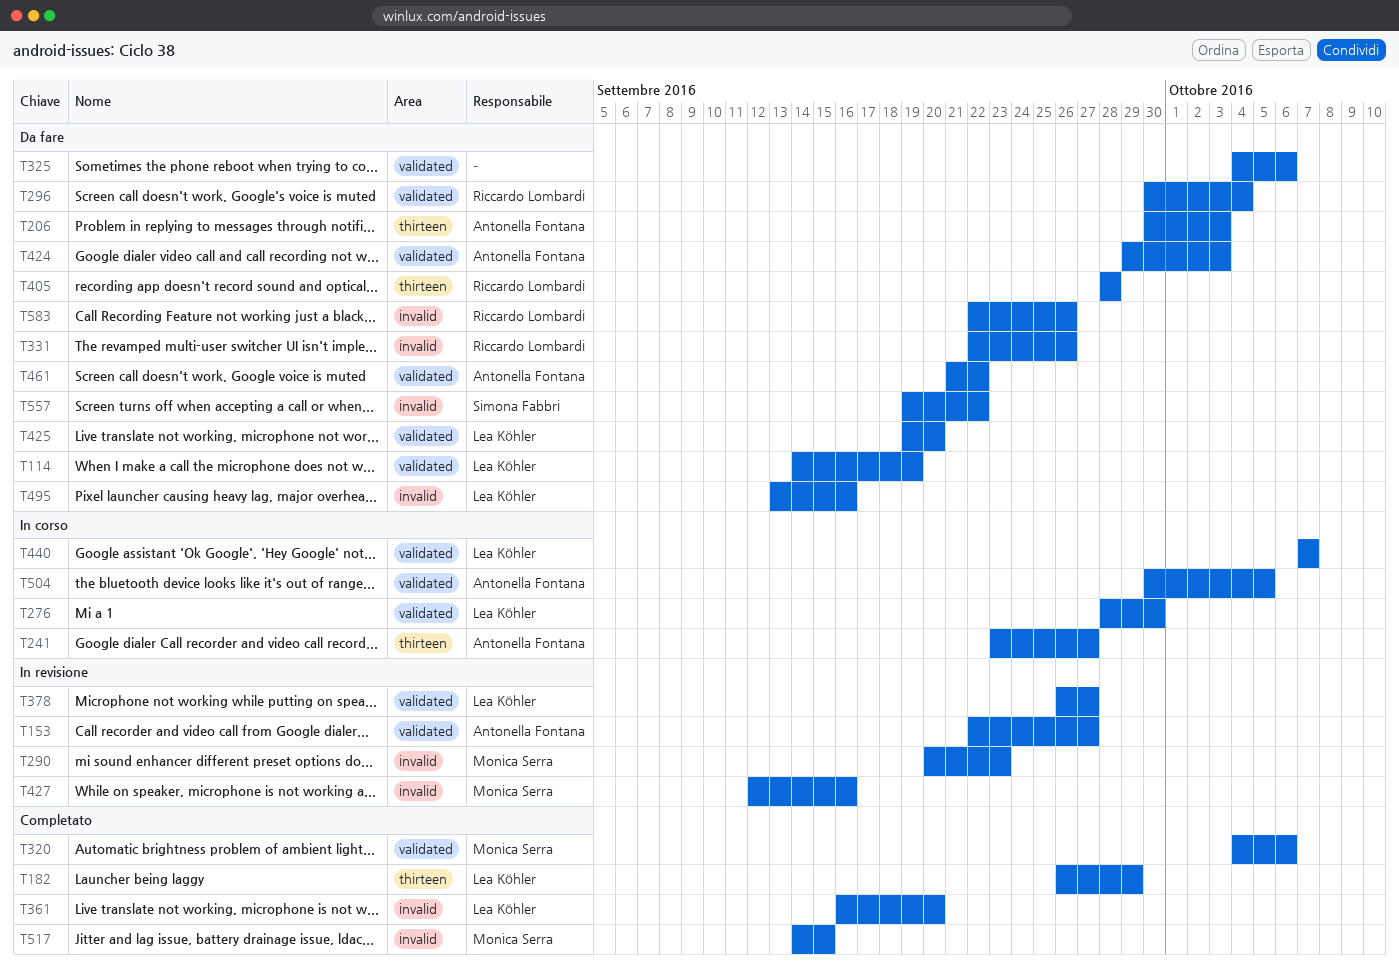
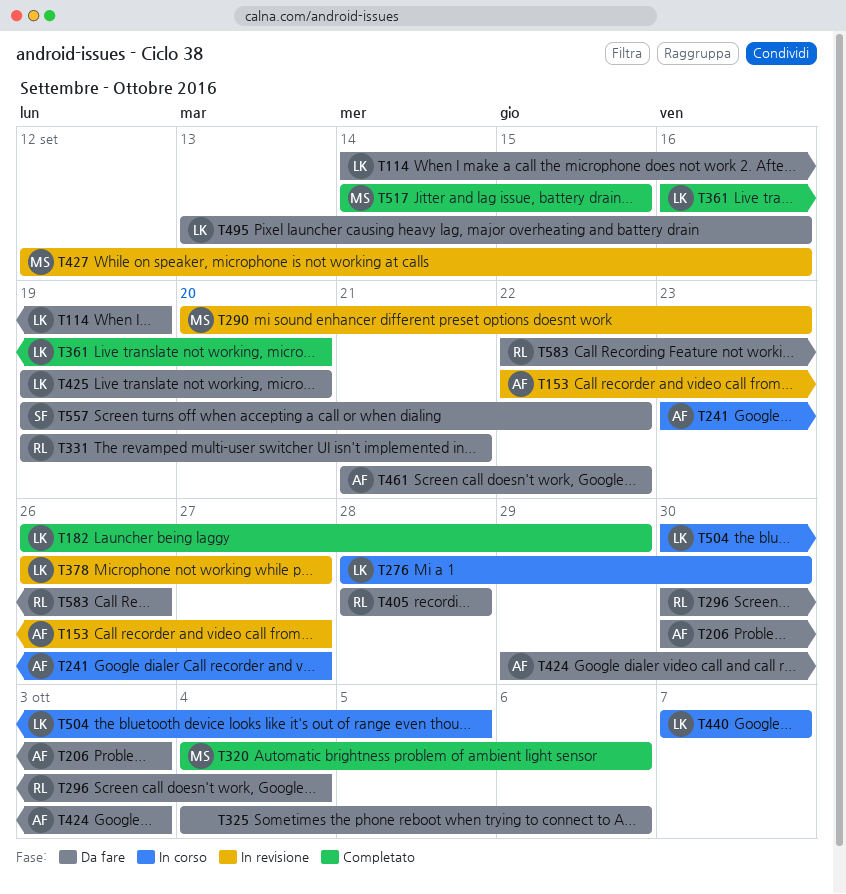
T331, start: Sep 22 -> Sep 19
T331, due: Sep 26 -> Sep 21
T504, owner: Antonella Fontana -> Lea Köhler

